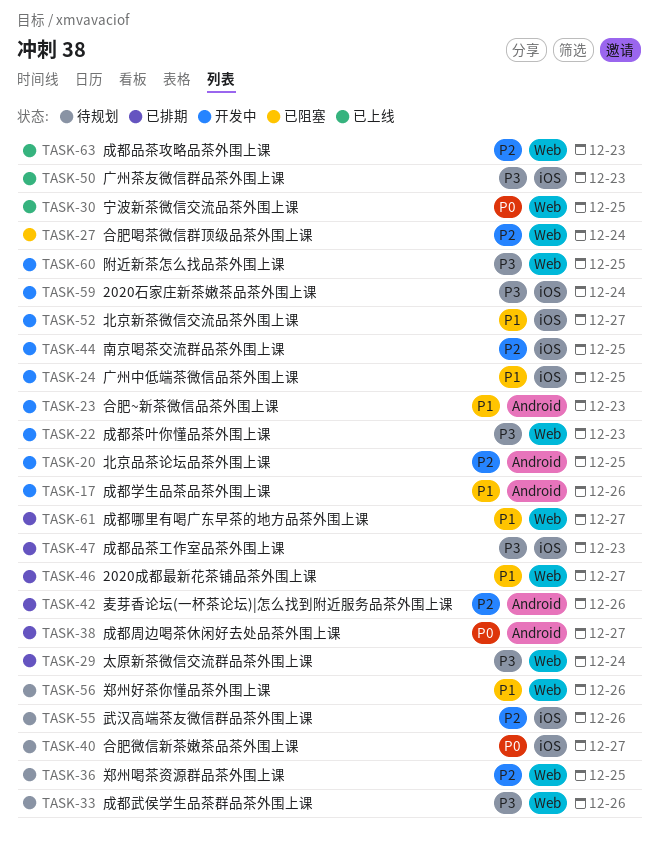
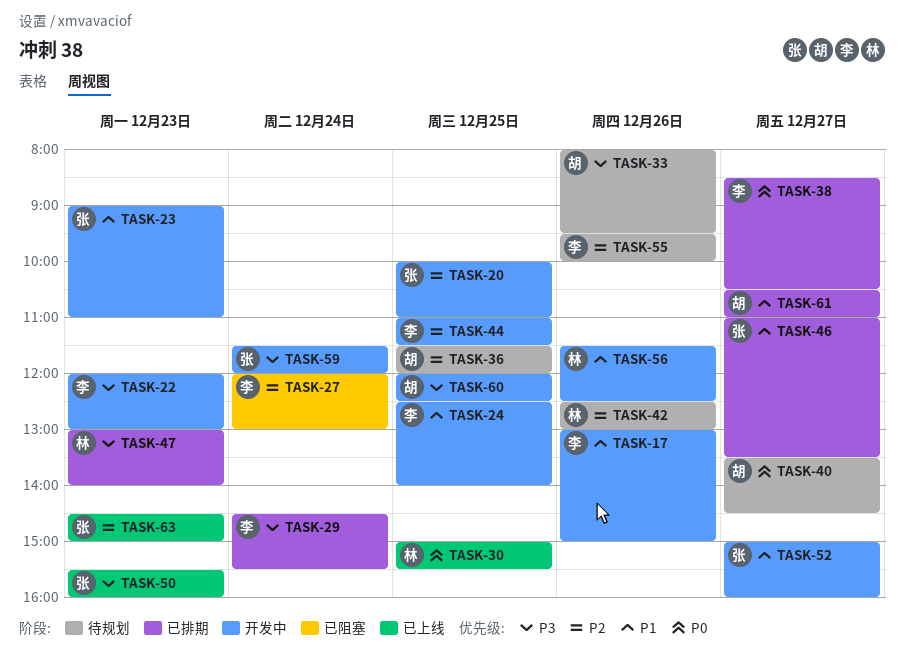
TASK-42, status: 已排期 -> 待规划
TASK-56, status: 待规划 -> 开发中

